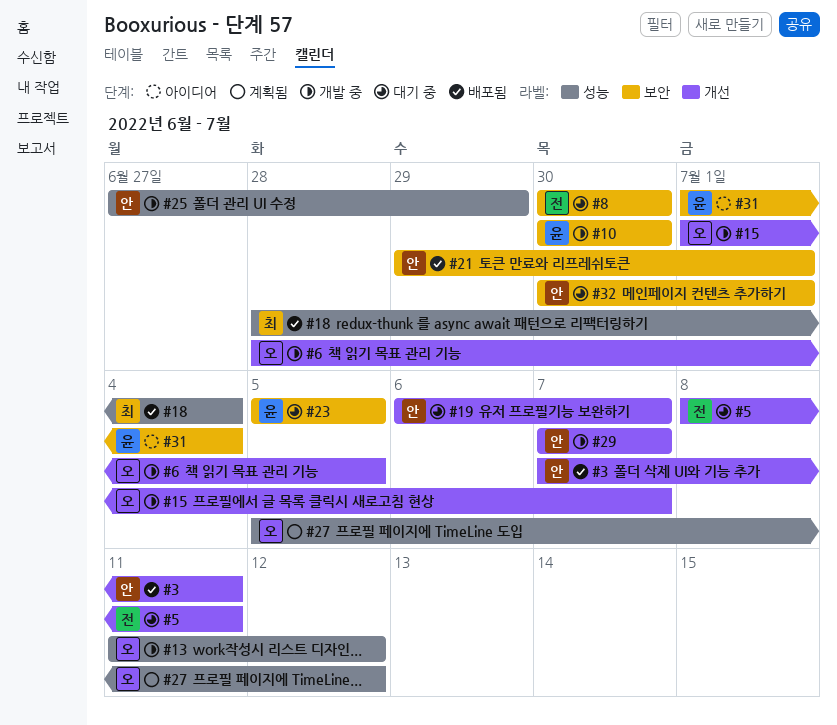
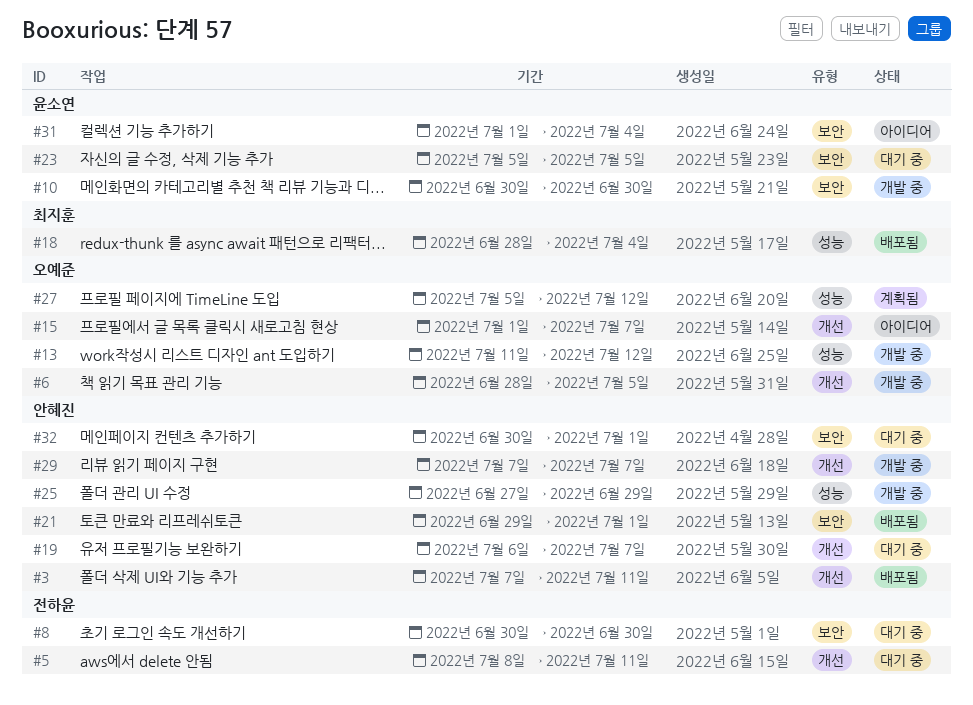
#15, status: 개발 중 -> 아이디어

